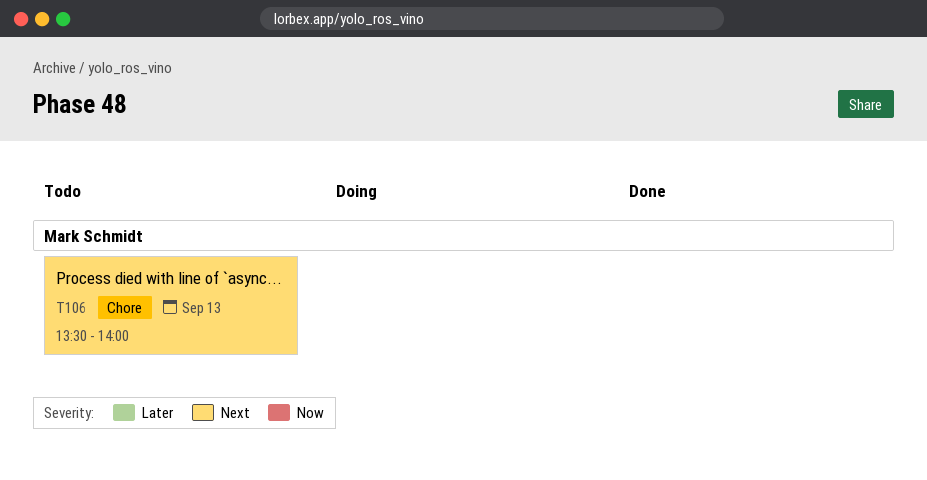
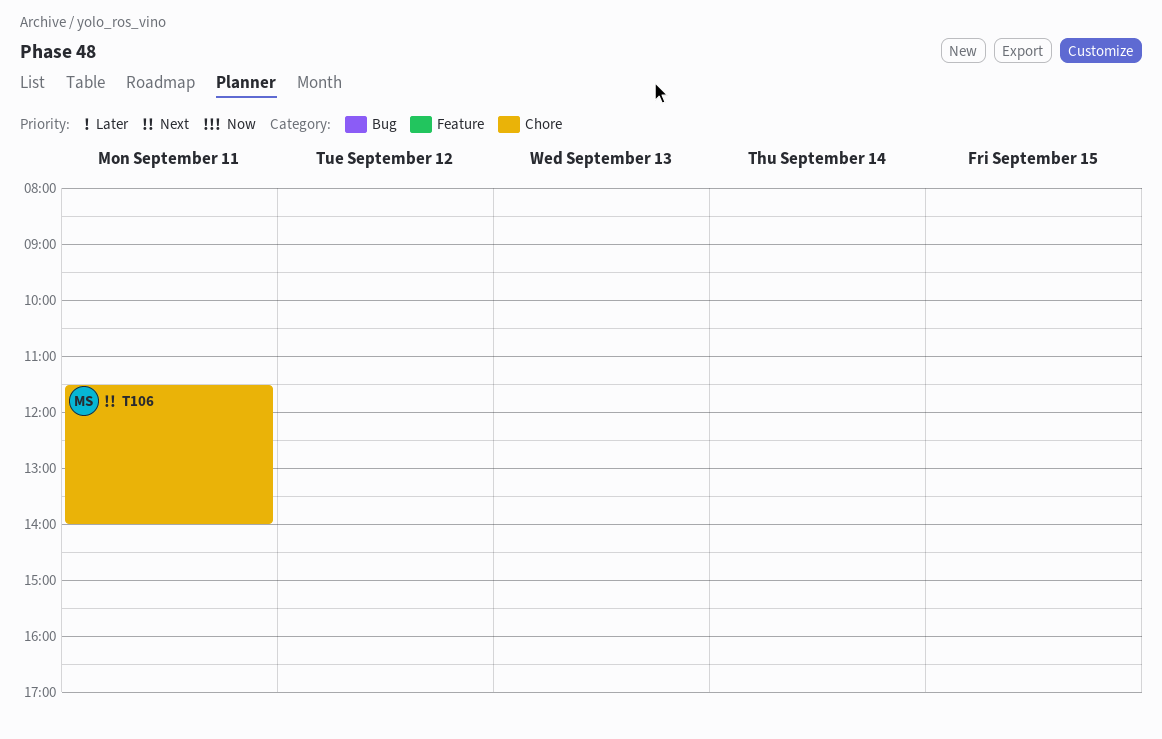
T106, day: Sep 13 -> Sep 11
T106, begins: 13:30 -> 11:30

